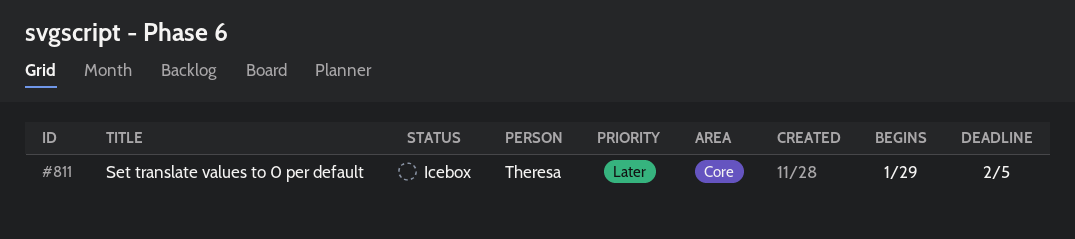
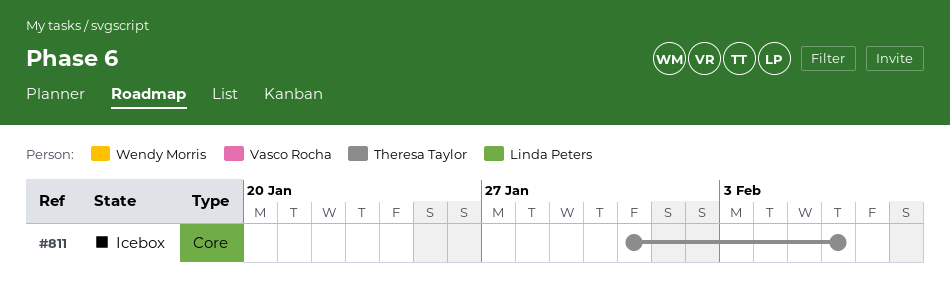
#811, start: Jan 29 -> Jan 31
#811, due: Feb 5 -> Feb 6

